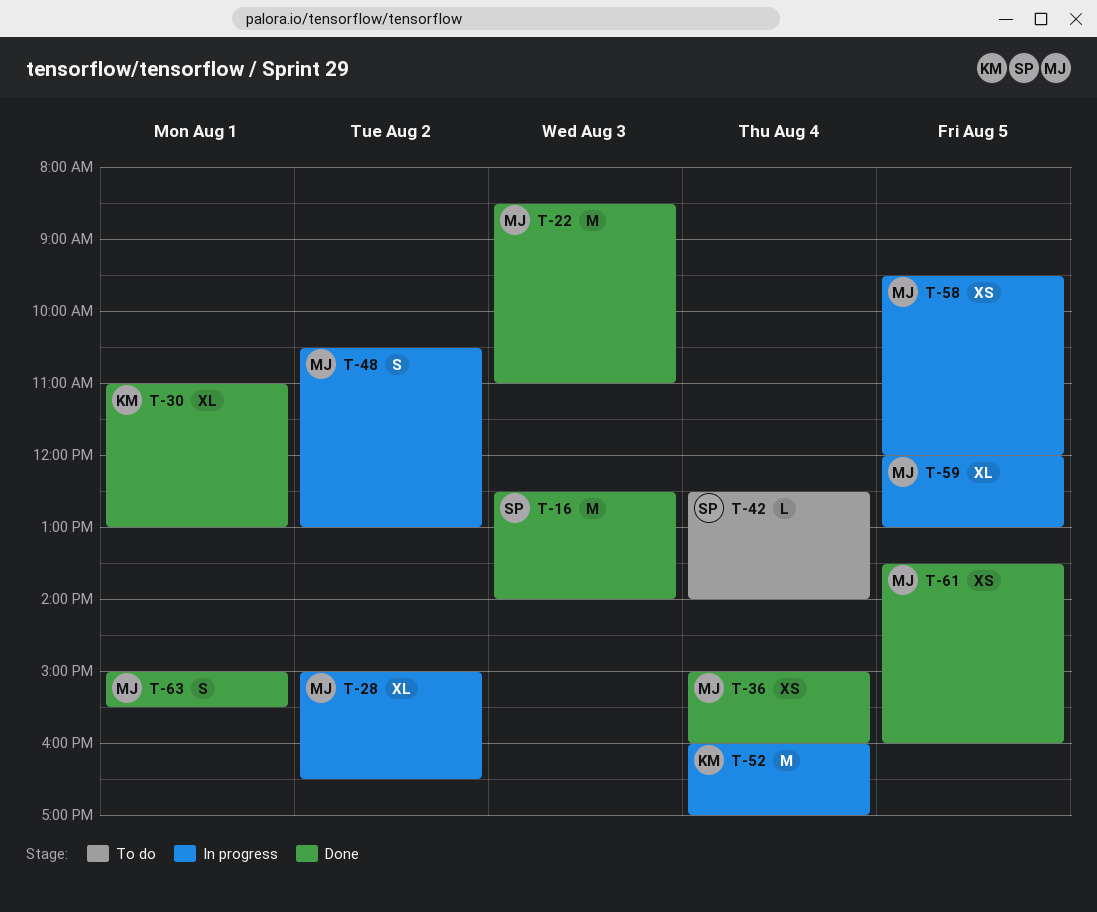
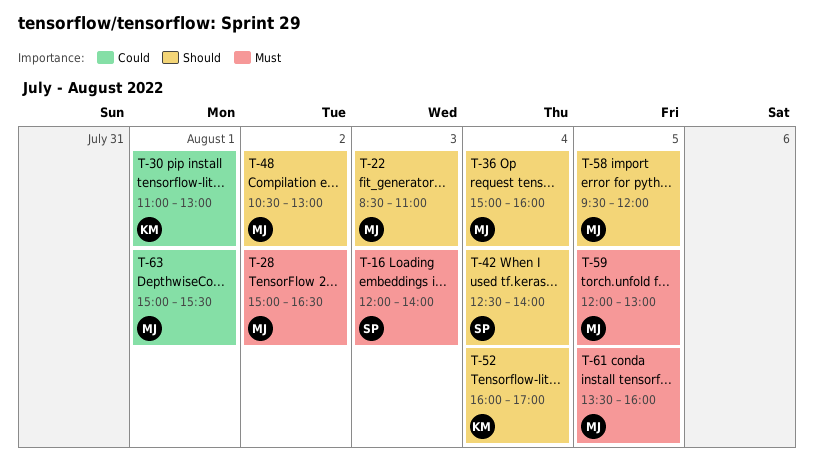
T-16, begins: 12:30 -> 12:00

